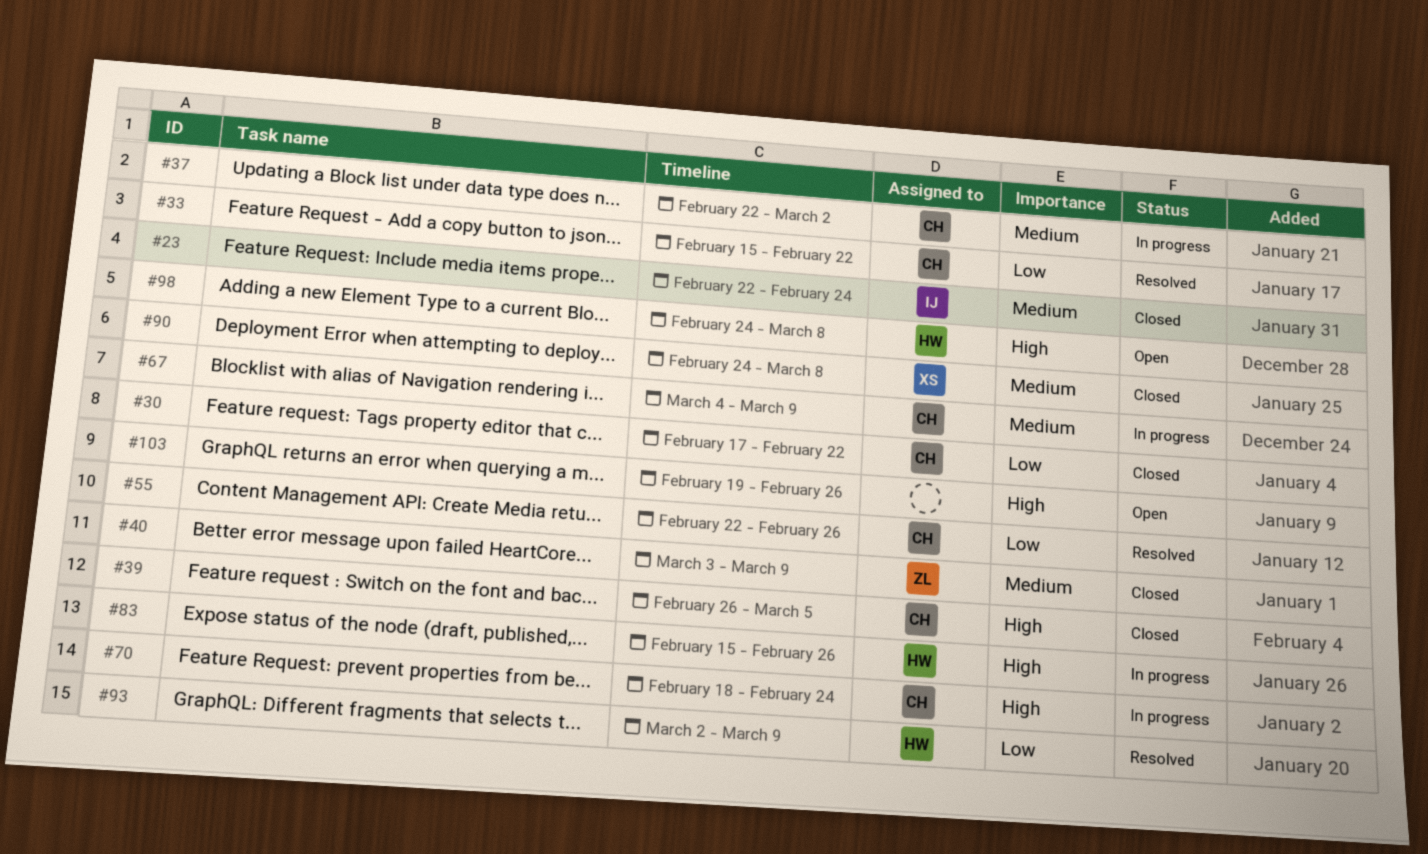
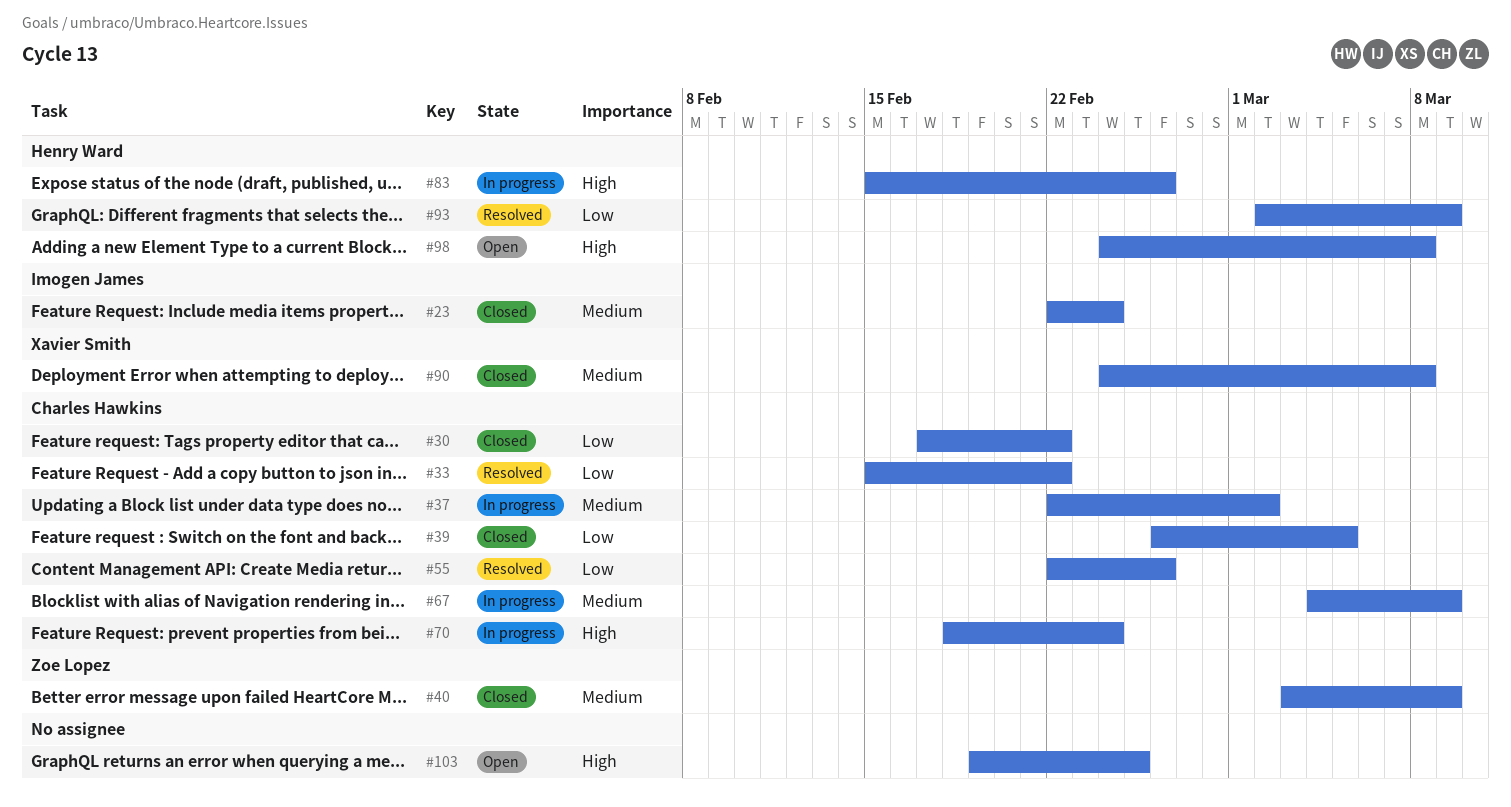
#39, priority: High -> Low
#103, due: Feb 26 -> Feb 25

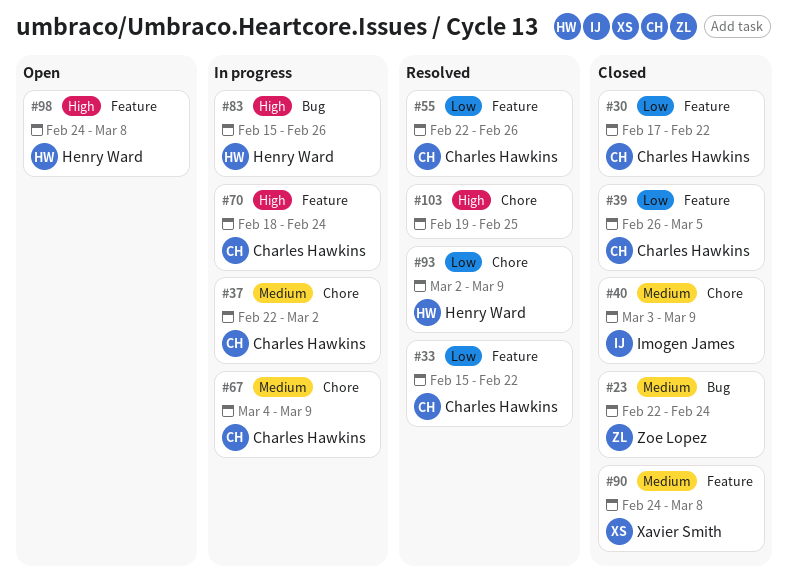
#23, owner: Imogen James -> Zoe Lopez
#40, owner: Zoe Lopez -> Imogen James
#103, status: Open -> Resolved

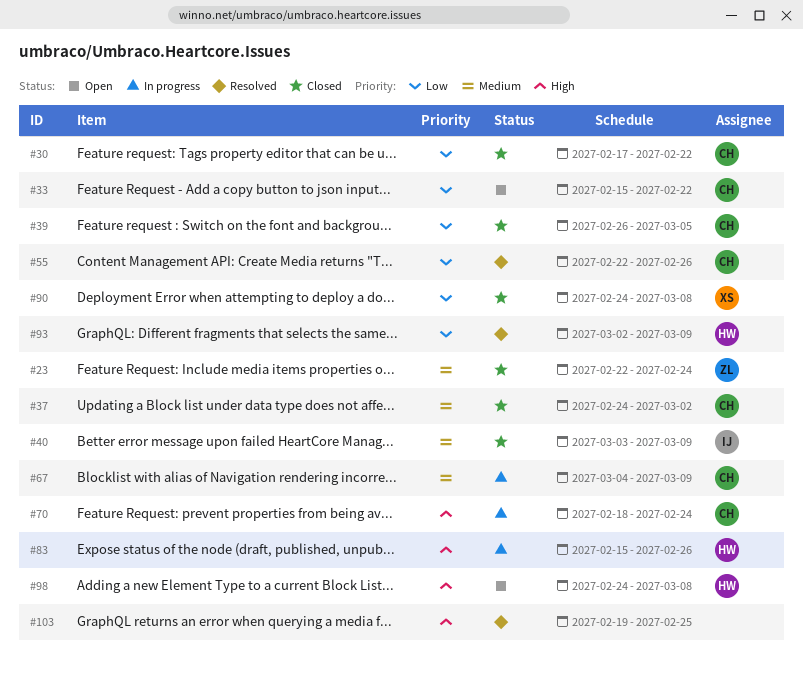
#33, status: Resolved -> Open
#37, status: In progress -> Closed
#37, start: Feb 22 -> Feb 24
#90, priority: Medium -> Low

